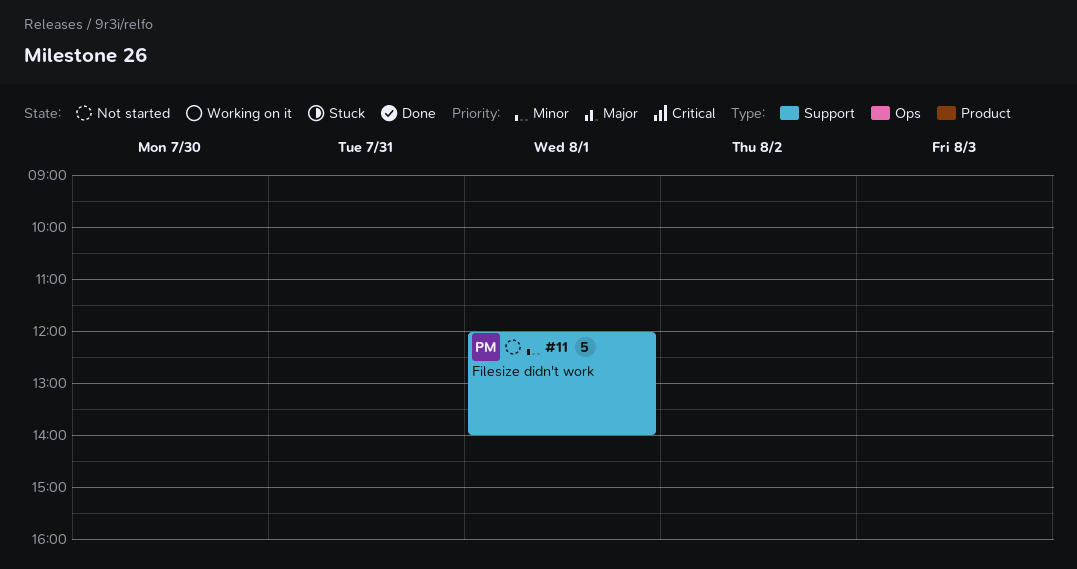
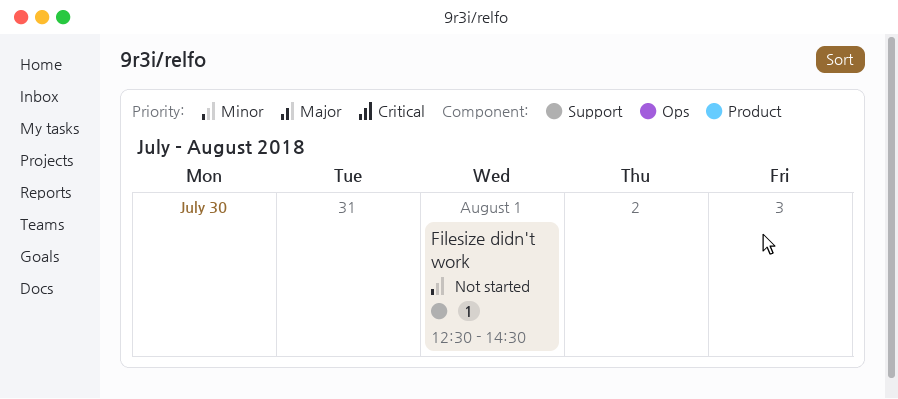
Filesize didn't work, estimate: 5 -> 1
Filesize didn't work, begins: 12:00 -> 12:30
Filesize didn't work, ends: 14:00 -> 14:30

